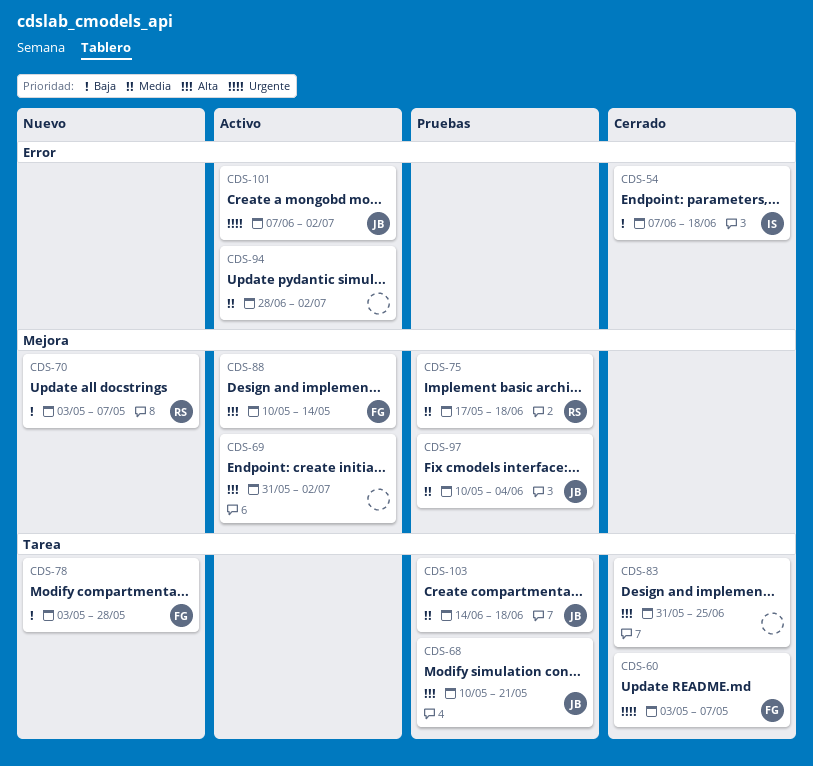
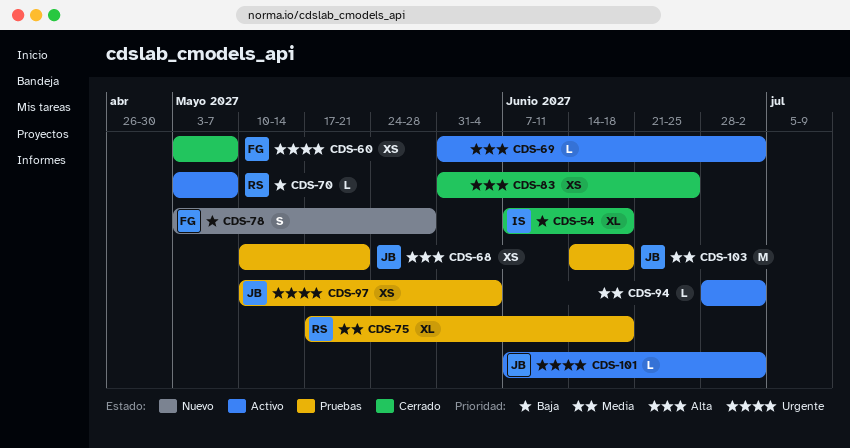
CDS-70, status: Nuevo -> Activo
CDS-88: present -> none
CDS-97, priority: Media -> Urgente

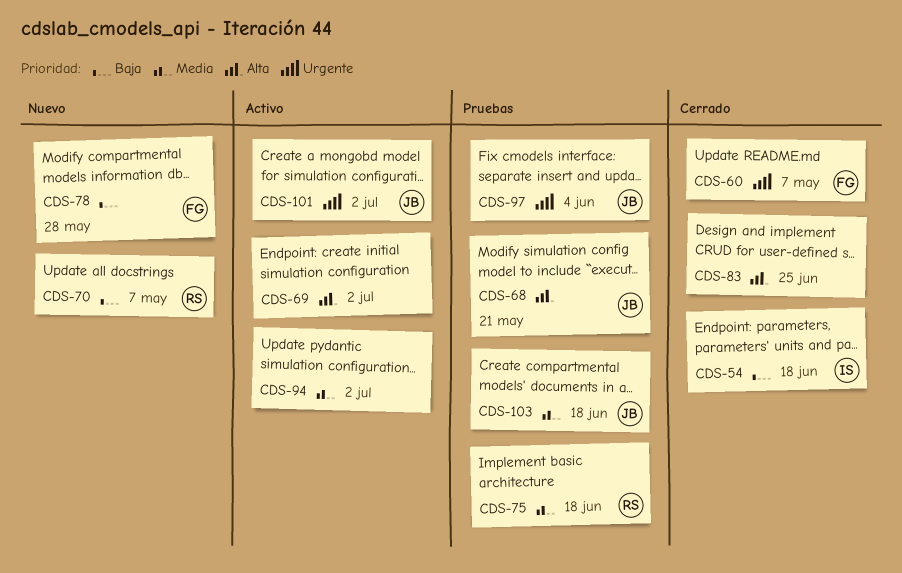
CDS-70, status: Activo -> Nuevo

